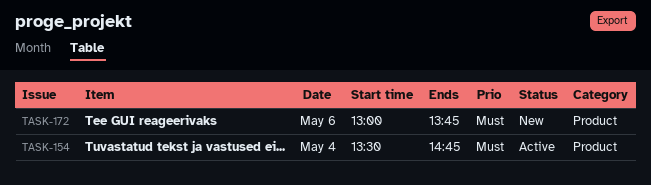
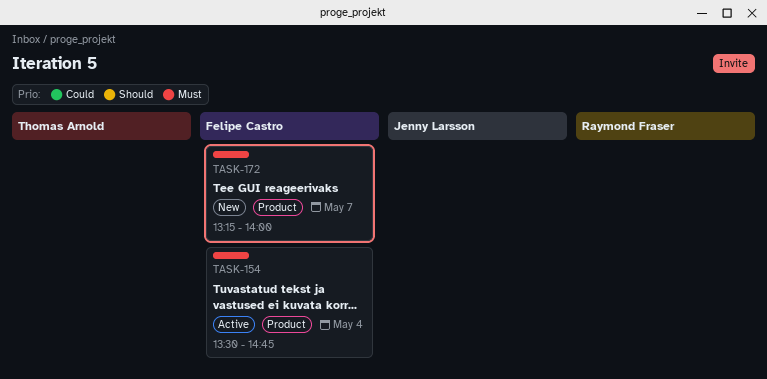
TASK-172, day: May 6 -> May 7
TASK-172, begins: 13:00 -> 13:15
TASK-172, ends: 13:45 -> 14:00

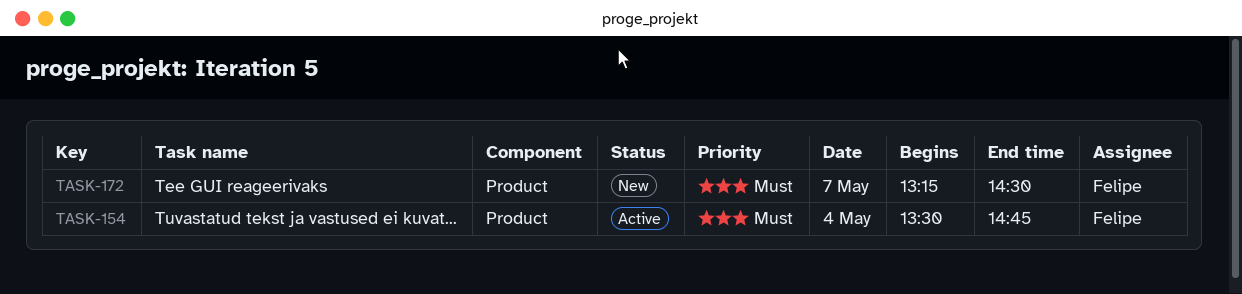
TASK-172, ends: 14:00 -> 14:30

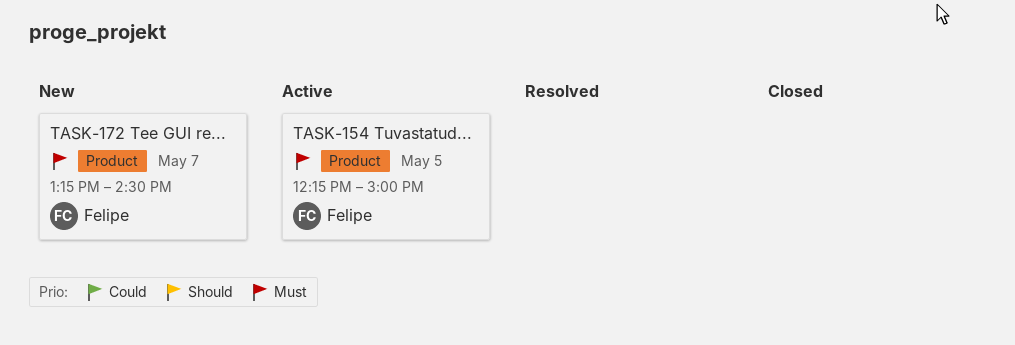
TASK-154, day: May 4 -> May 5
TASK-154, begins: 13:30 -> 12:15
TASK-154, ends: 14:45 -> 15:00

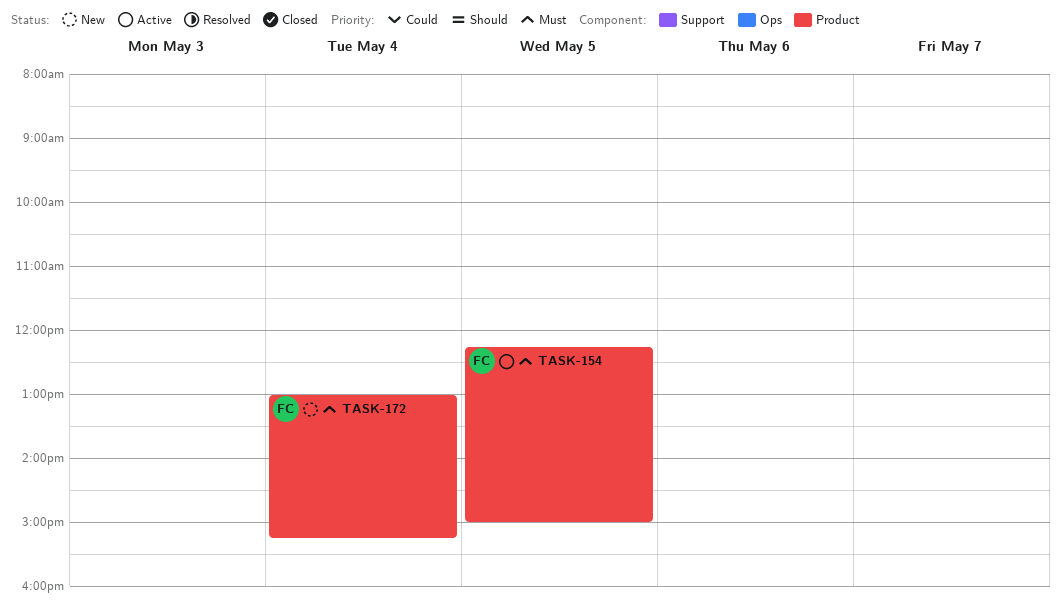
TASK-172, day: May 7 -> May 4
TASK-172, begins: 13:15 -> 13:00
TASK-172, ends: 14:30 -> 15:15

